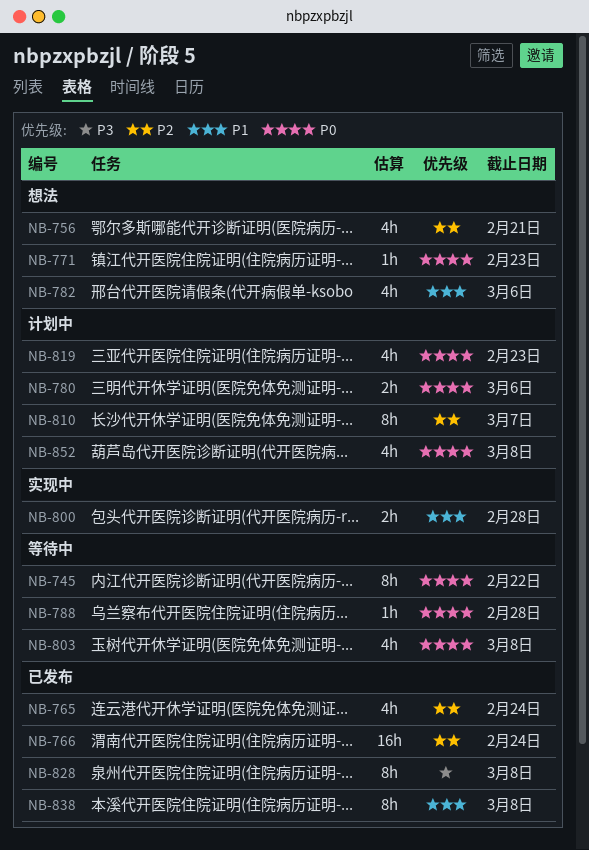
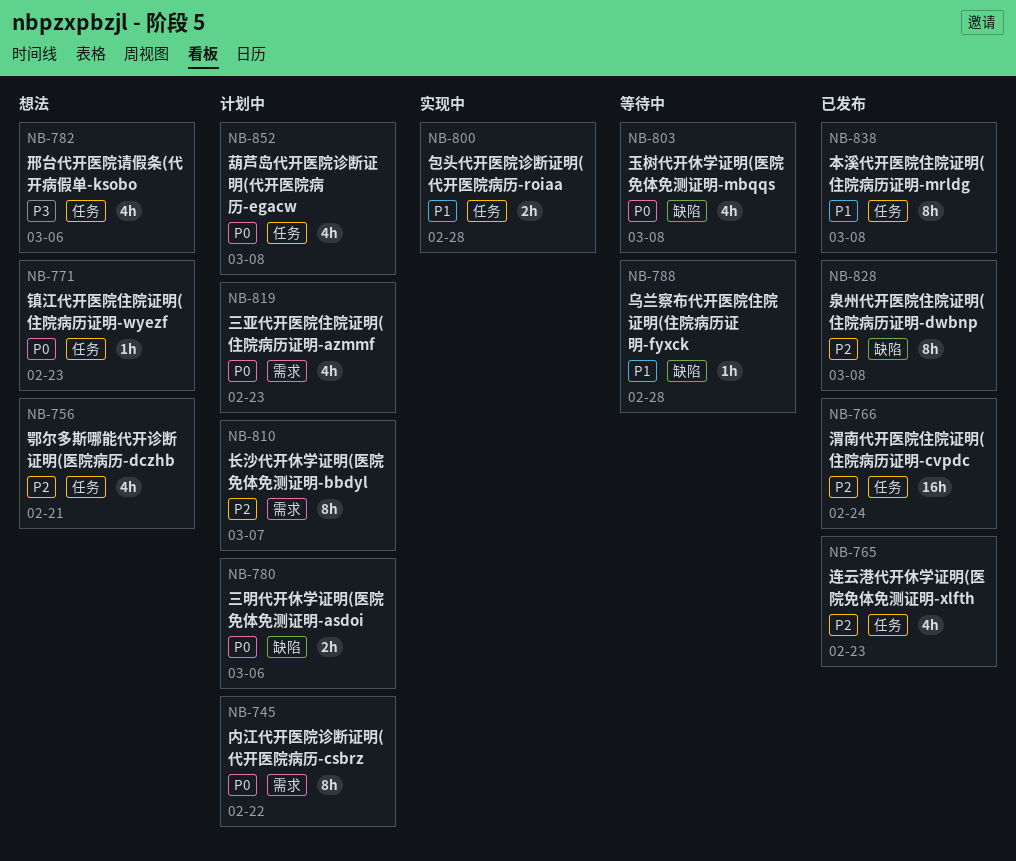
NB-745, status: 等待中 -> 计划中
NB-765, due: Feb 24 -> Feb 23
NB-782, priority: P1 -> P3
NB-788, priority: P0 -> P1
NB-828, priority: P3 -> P2

